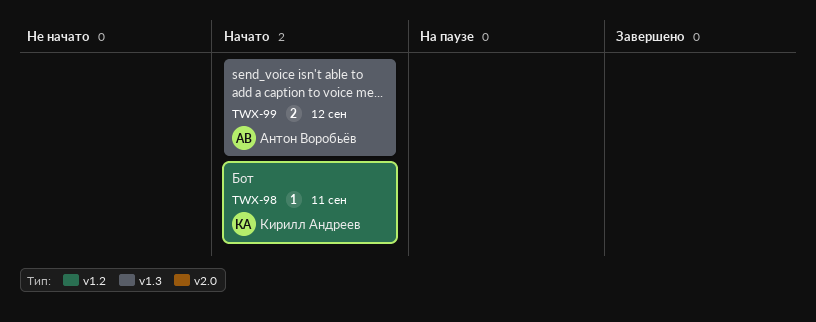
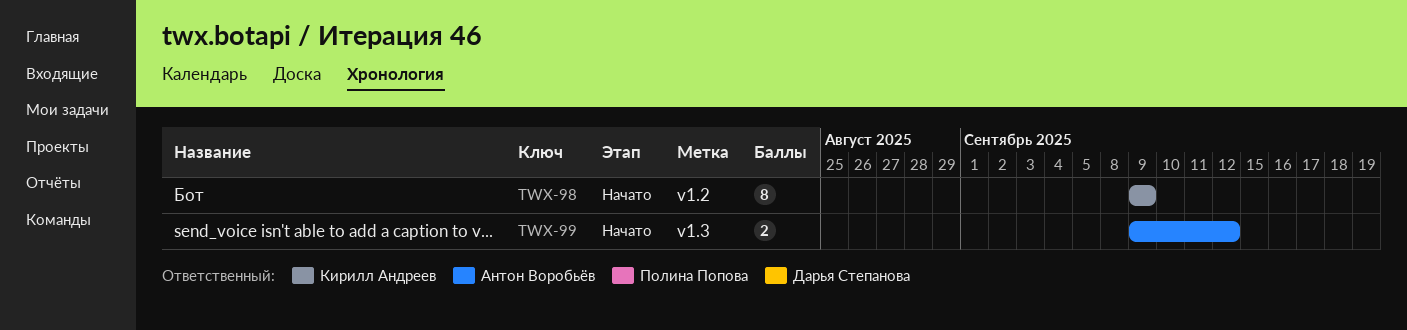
TWX-98, estimate: 1 -> 8
TWX-98, due: Sep 11 -> Sep 9

